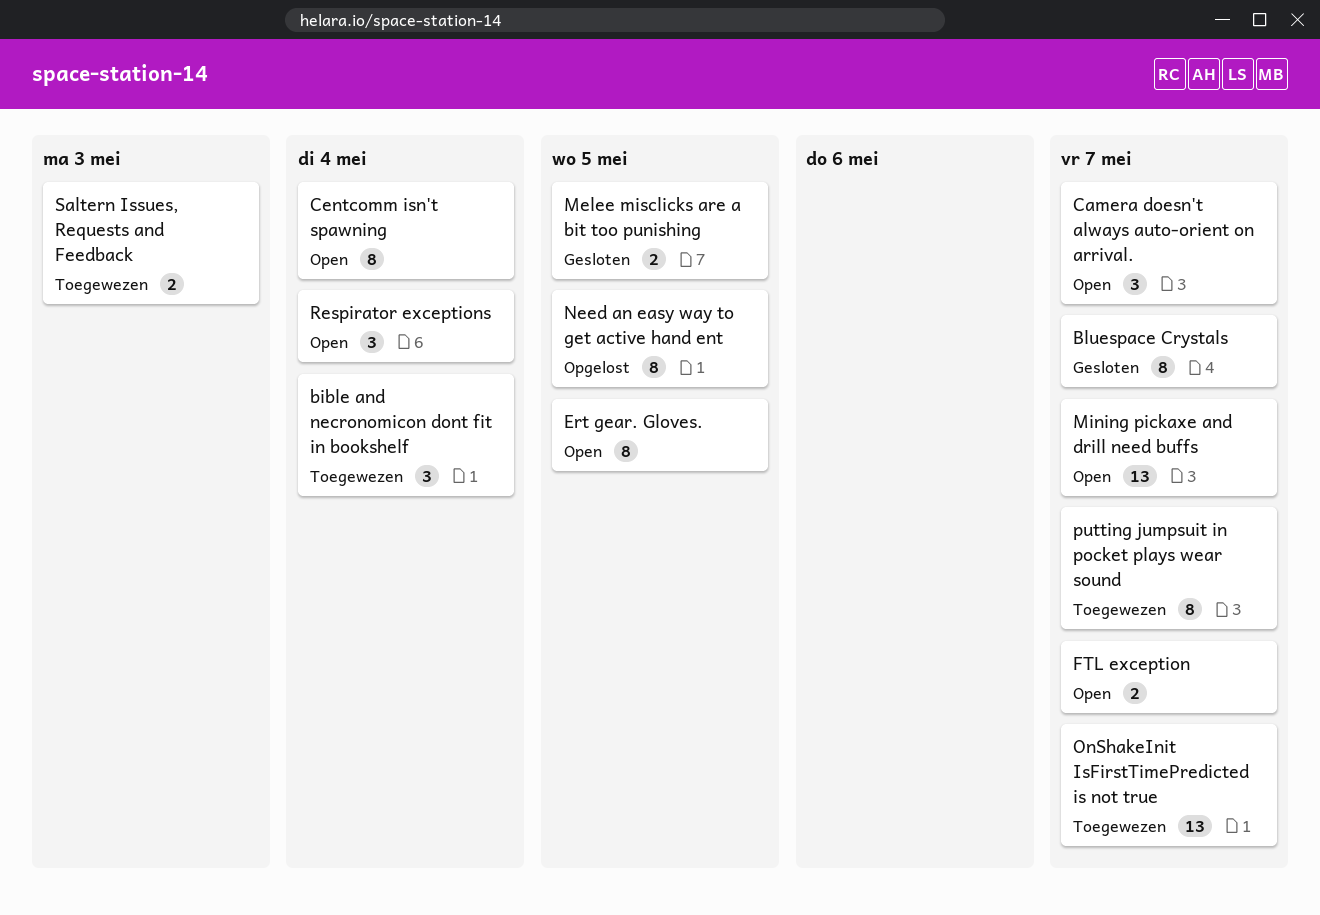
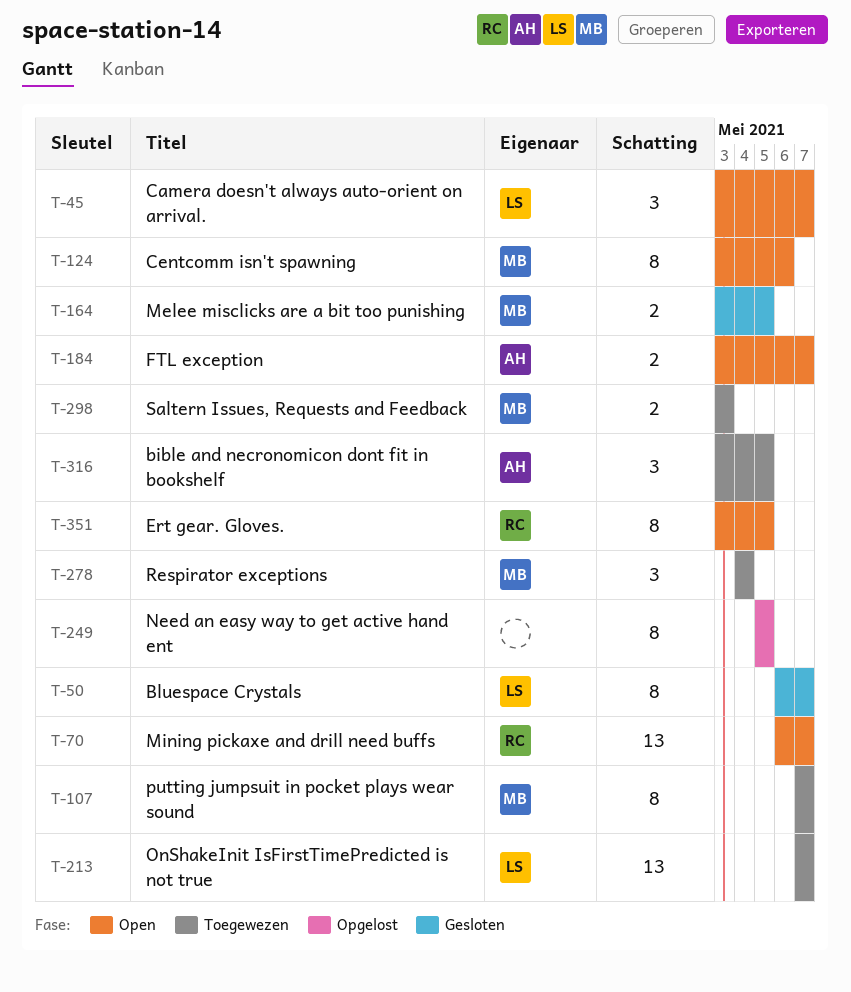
bible and necronomicon dont fit in bookshelf, due: May 4 -> May 5
Centcomm isn't spawning, due: May 4 -> May 6
Respirator exceptions, status: Open -> Toegewezen

